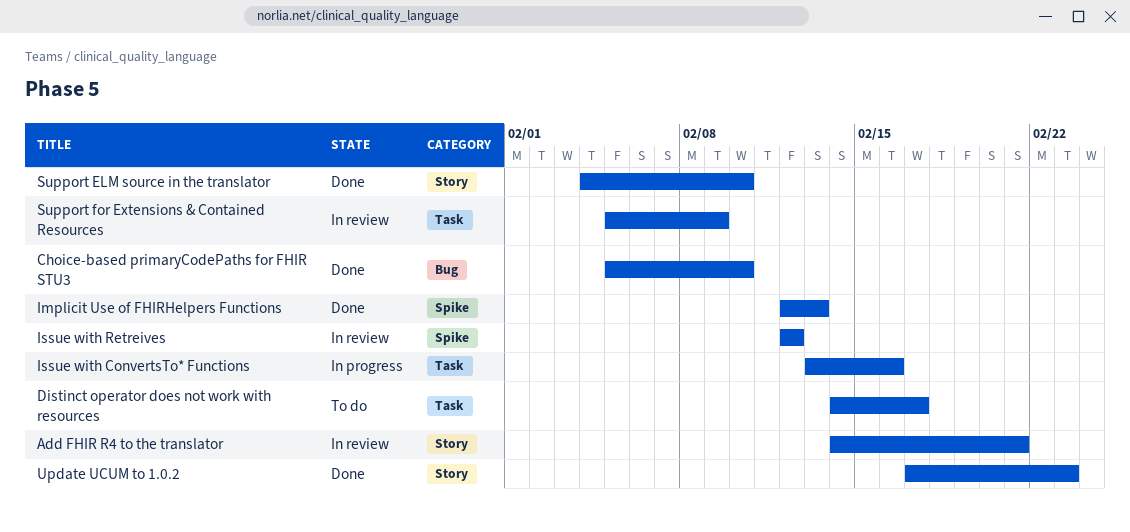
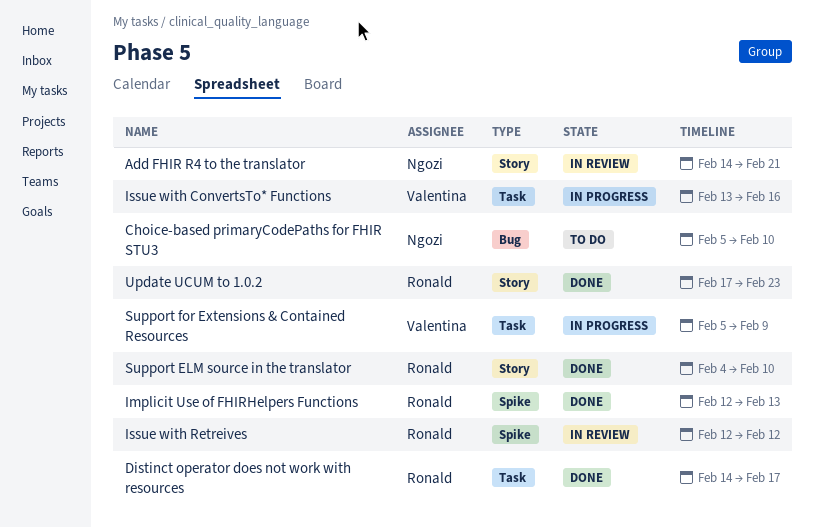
Choice-based primaryCodePaths for FHIR STU3, status: Done -> To do
Distinct operator does not work with resources, status: To do -> Done
Support for Extensions & Contained Resources, status: In review -> In progress

